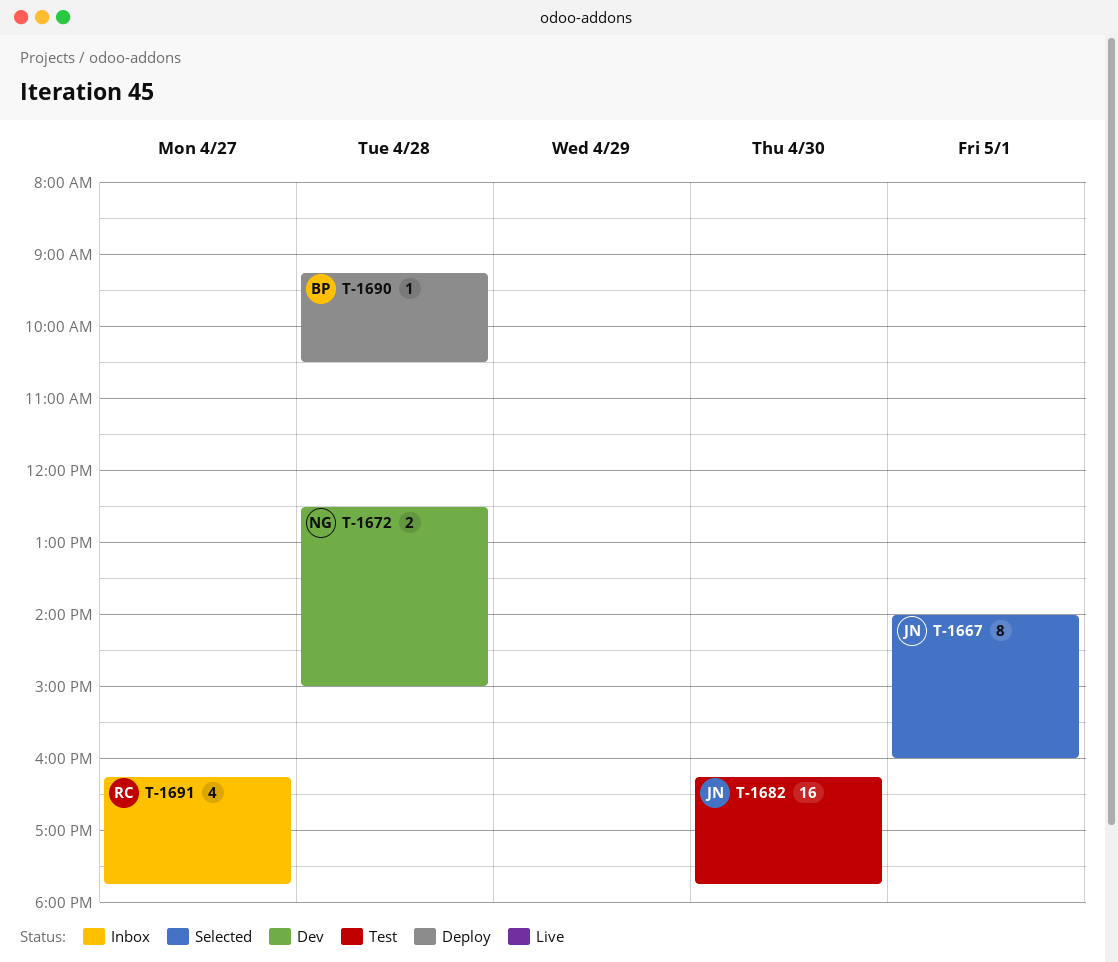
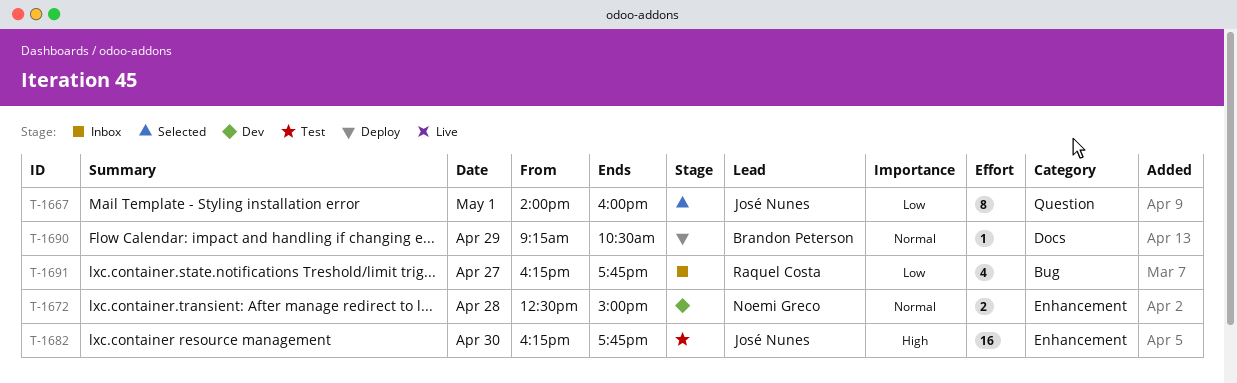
T-1690, day: Apr 28 -> Apr 29

